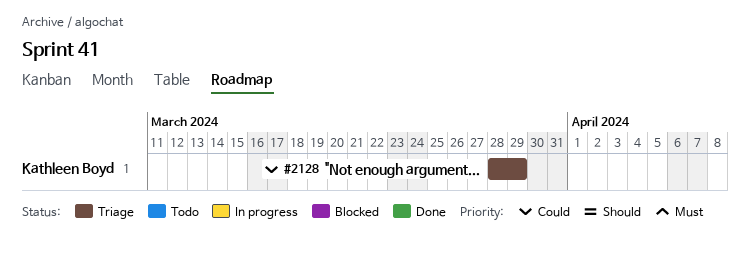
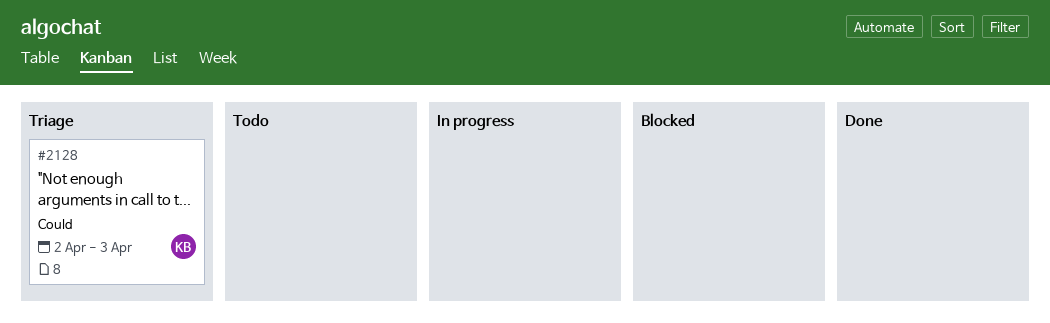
#2128, start: Mar 28 -> Apr 2
#2128, due: Mar 29 -> Apr 3

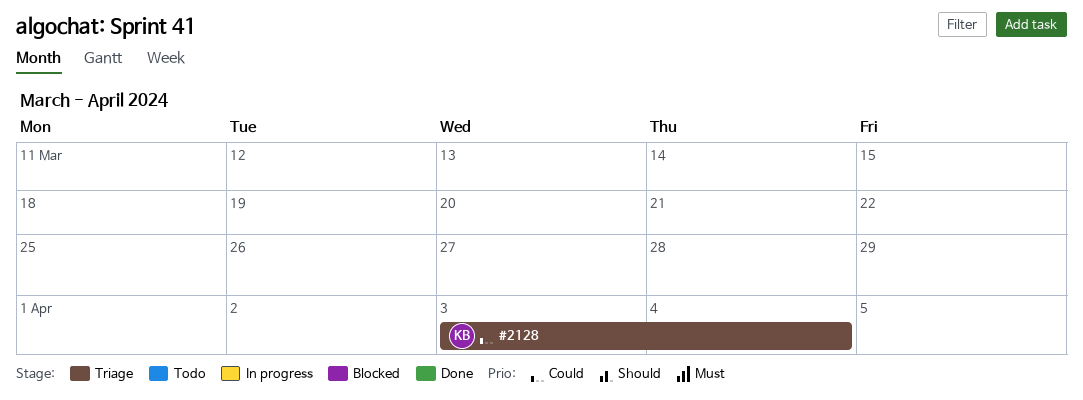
#2128, start: Apr 2 -> Apr 3
#2128, due: Apr 3 -> Apr 4

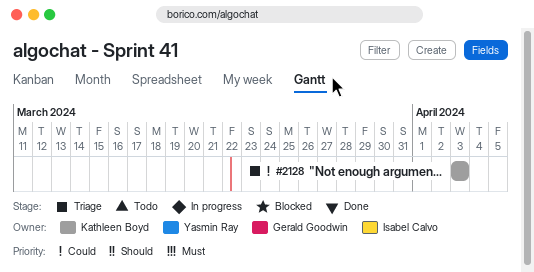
#2128, due: Apr 4 -> Apr 3

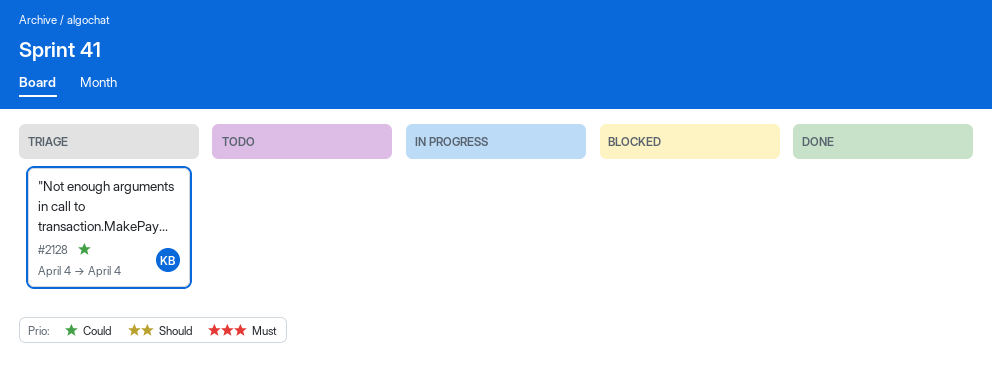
#2128, start: Apr 3 -> Apr 4
#2128, due: Apr 3 -> Apr 4

